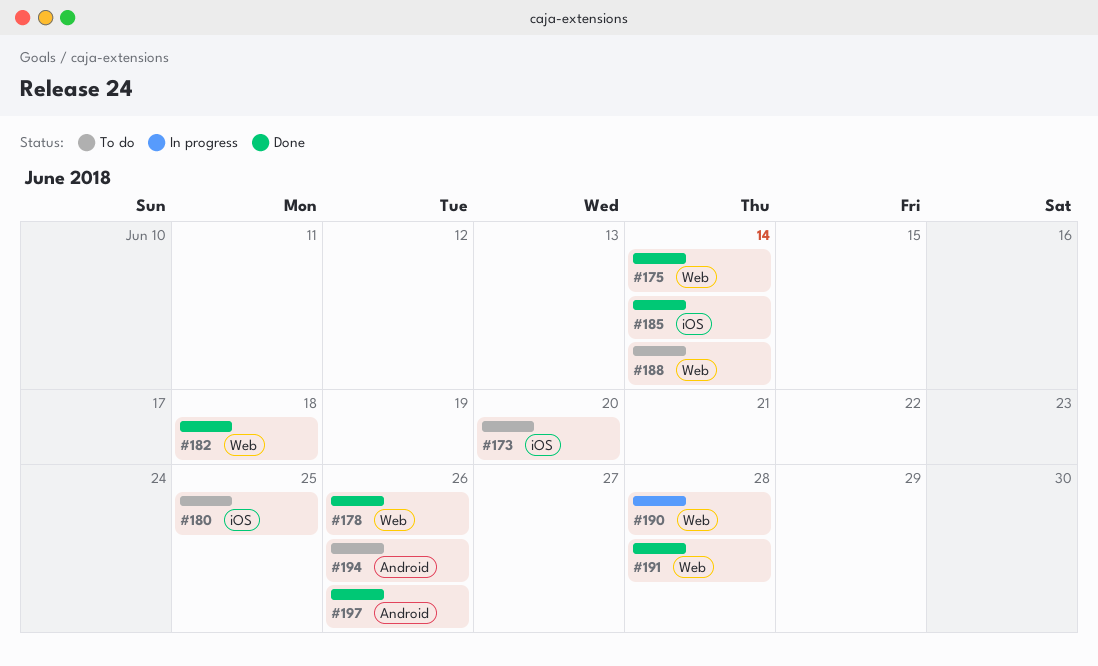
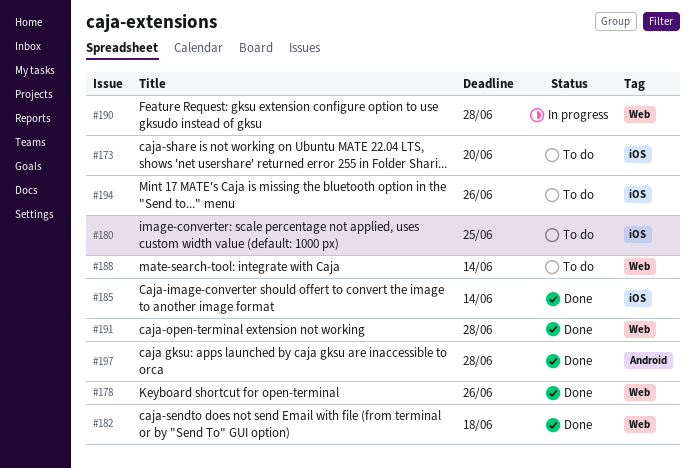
#175: present -> none
#194, label: Android -> iOS
#197, due: Jun 26 -> Jun 28

